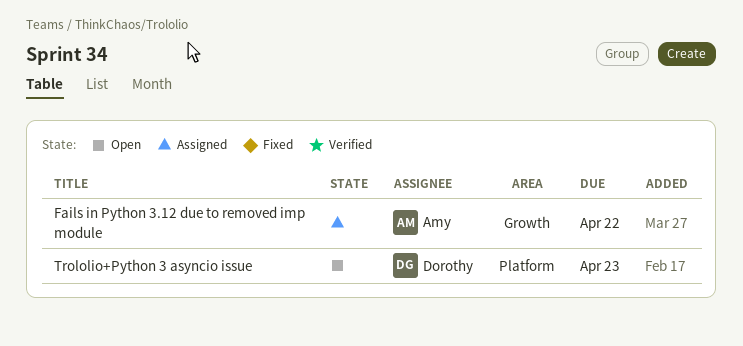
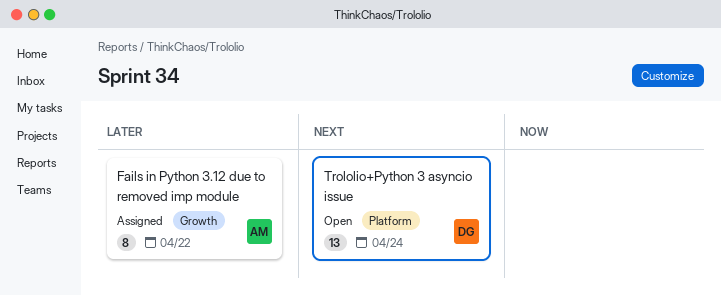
Trololio+Python 3 asyncio issue, due: Apr 23 -> Apr 24

